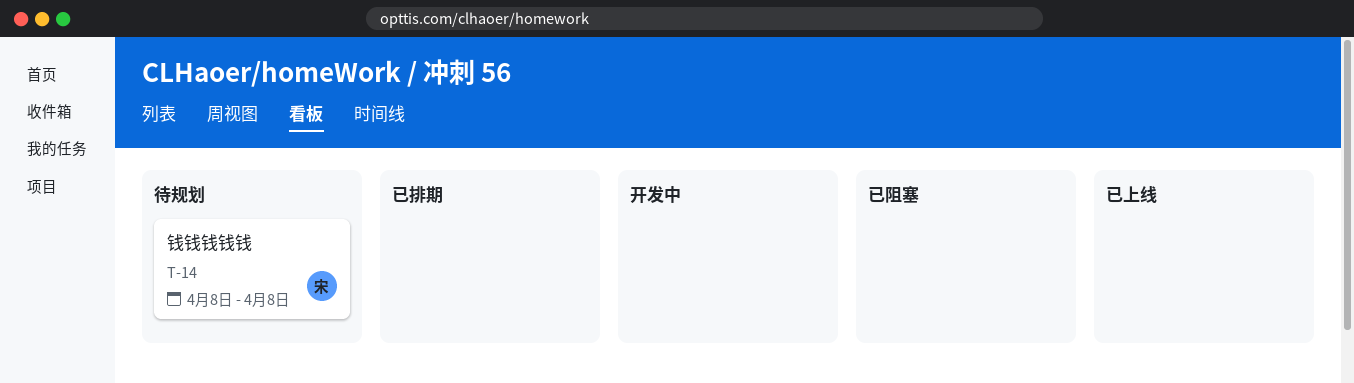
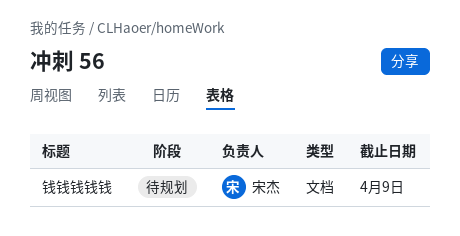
钱钱钱钱钱, due: Apr 8 -> Apr 9

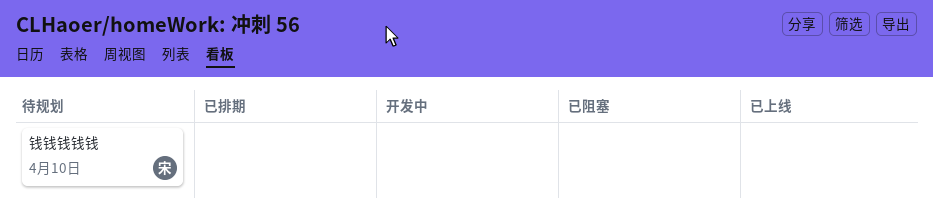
钱钱钱钱钱, due: Apr 9 -> Apr 10

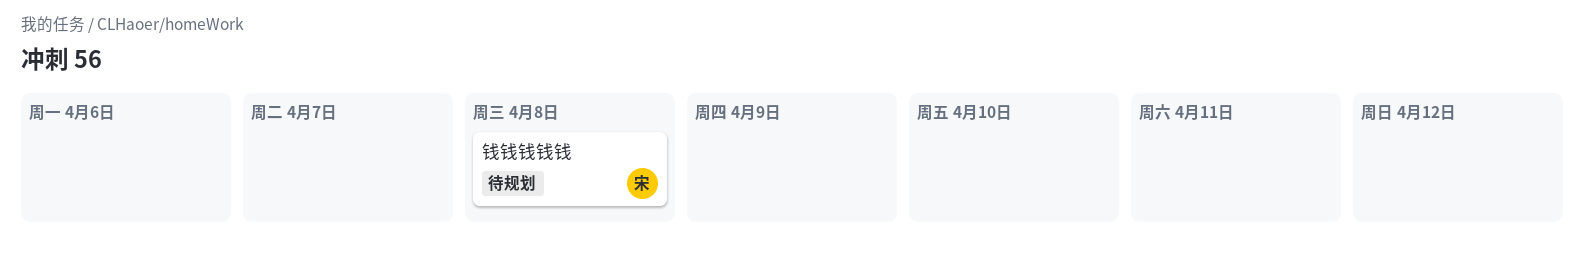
钱钱钱钱钱, due: Apr 10 -> Apr 8

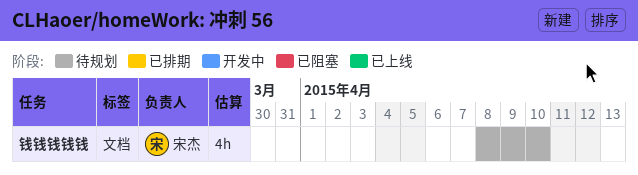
钱钱钱钱钱, due: Apr 8 -> Apr 10

